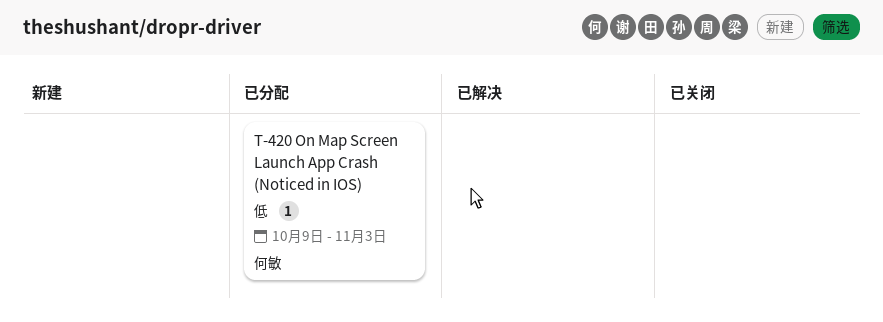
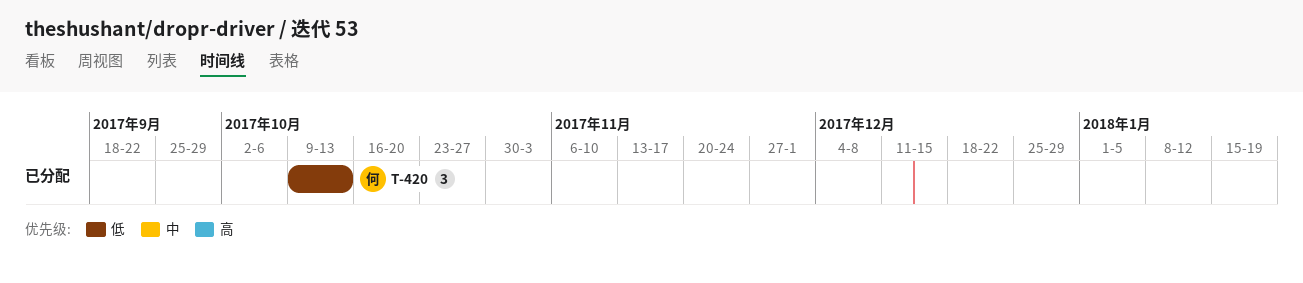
T-420, estimate: 1 -> 3
T-420, due: Nov 3 -> Oct 13

